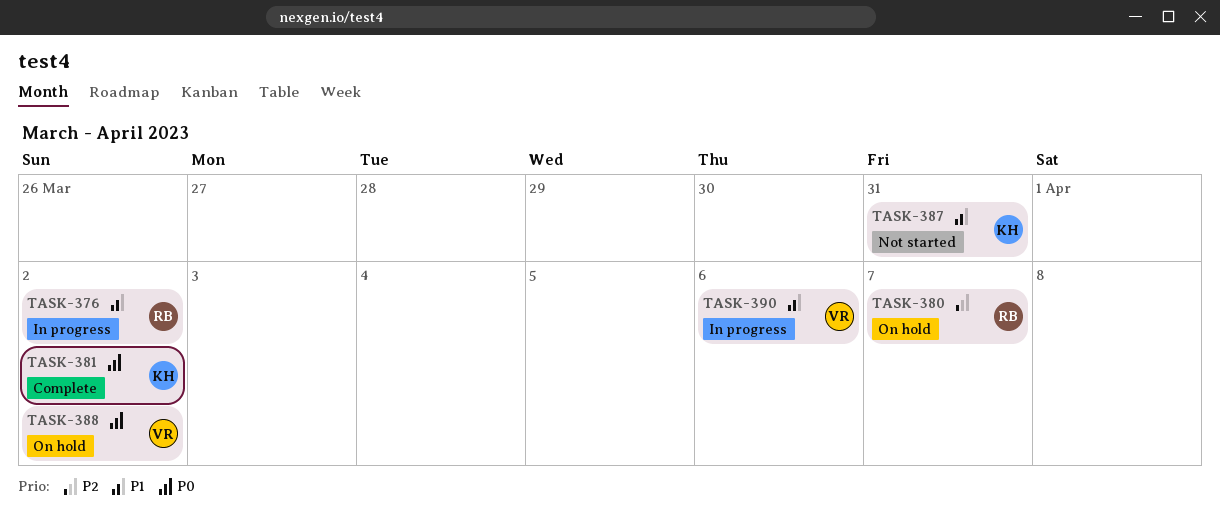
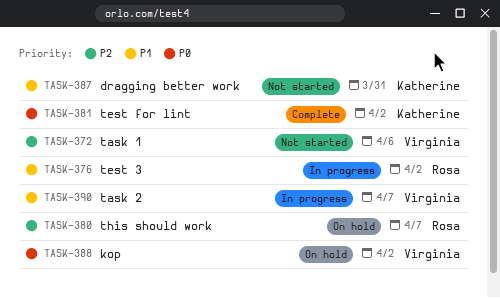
TASK-372: none -> present
TASK-390, due: Apr 6 -> Apr 7

